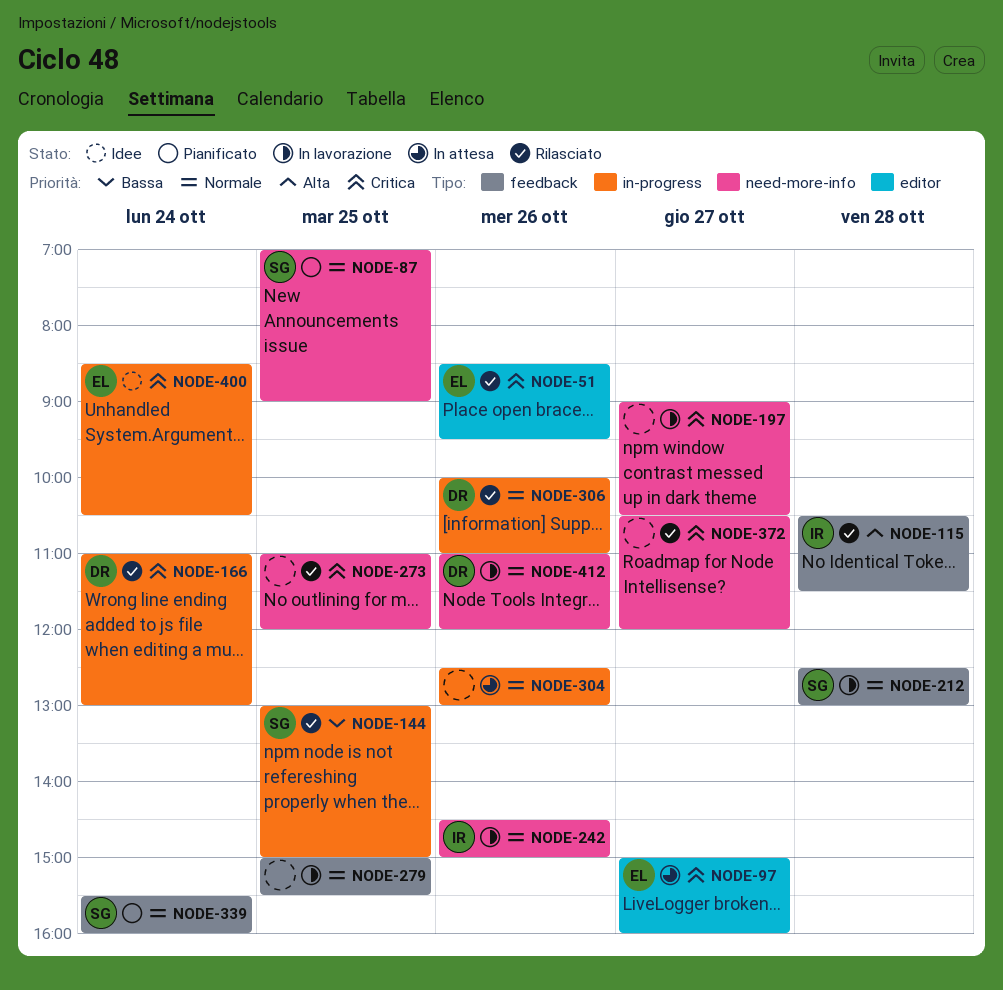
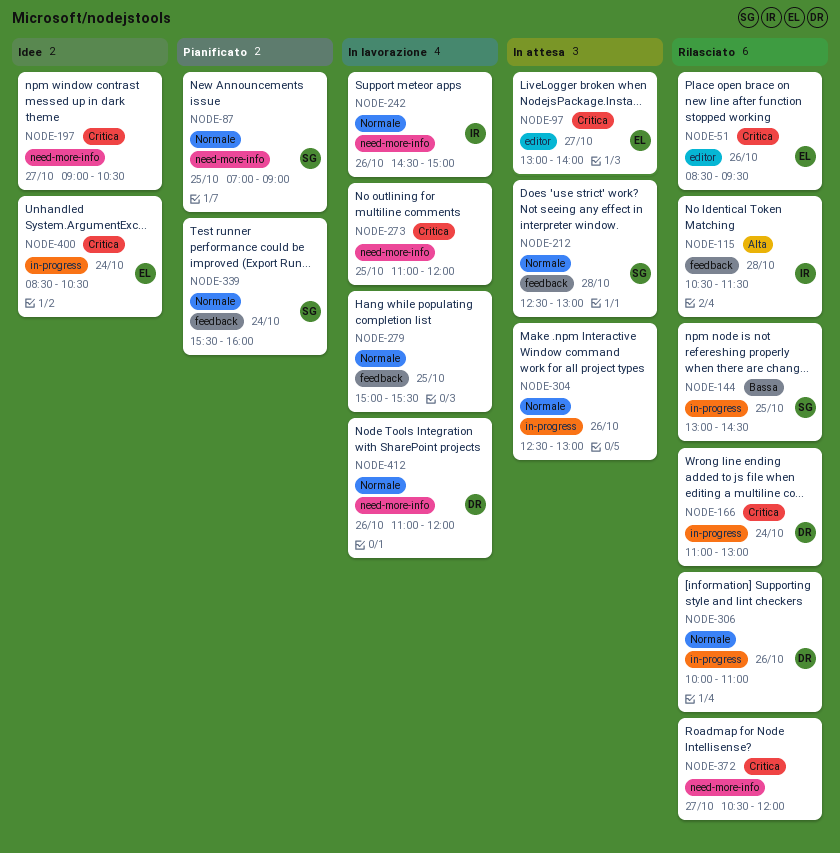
NODE-97, begins: 15:00 -> 13:00
NODE-97, ends: 16:00 -> 14:00
NODE-144, ends: 15:00 -> 14:30
NODE-197, status: In lavorazione -> Idee
NODE-212, status: In lavorazione -> In attesa
NODE-273, status: Rilasciato -> In lavorazione

